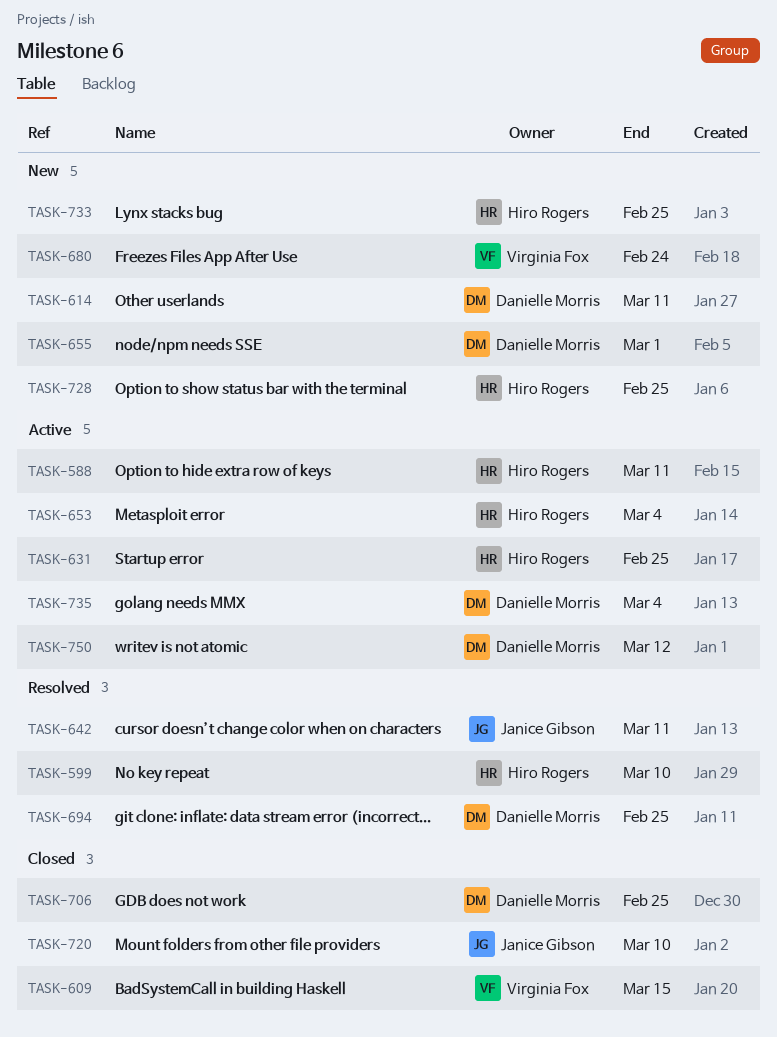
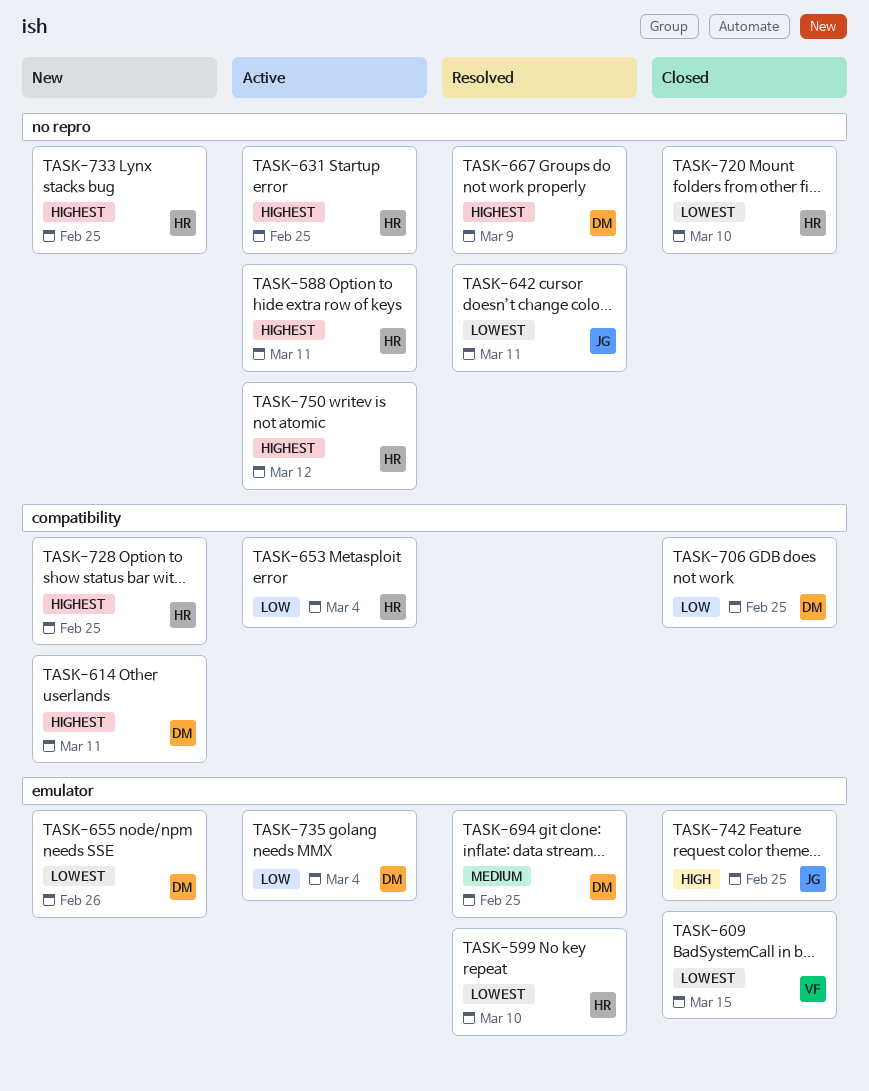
TASK-655, due: Mar 1 -> Feb 26
TASK-667: none -> present
TASK-680: present -> none
TASK-720, owner: Janice Gibson -> Hiro Rogers
TASK-742: none -> present
TASK-750, owner: Danielle Morris -> Hiro Rogers

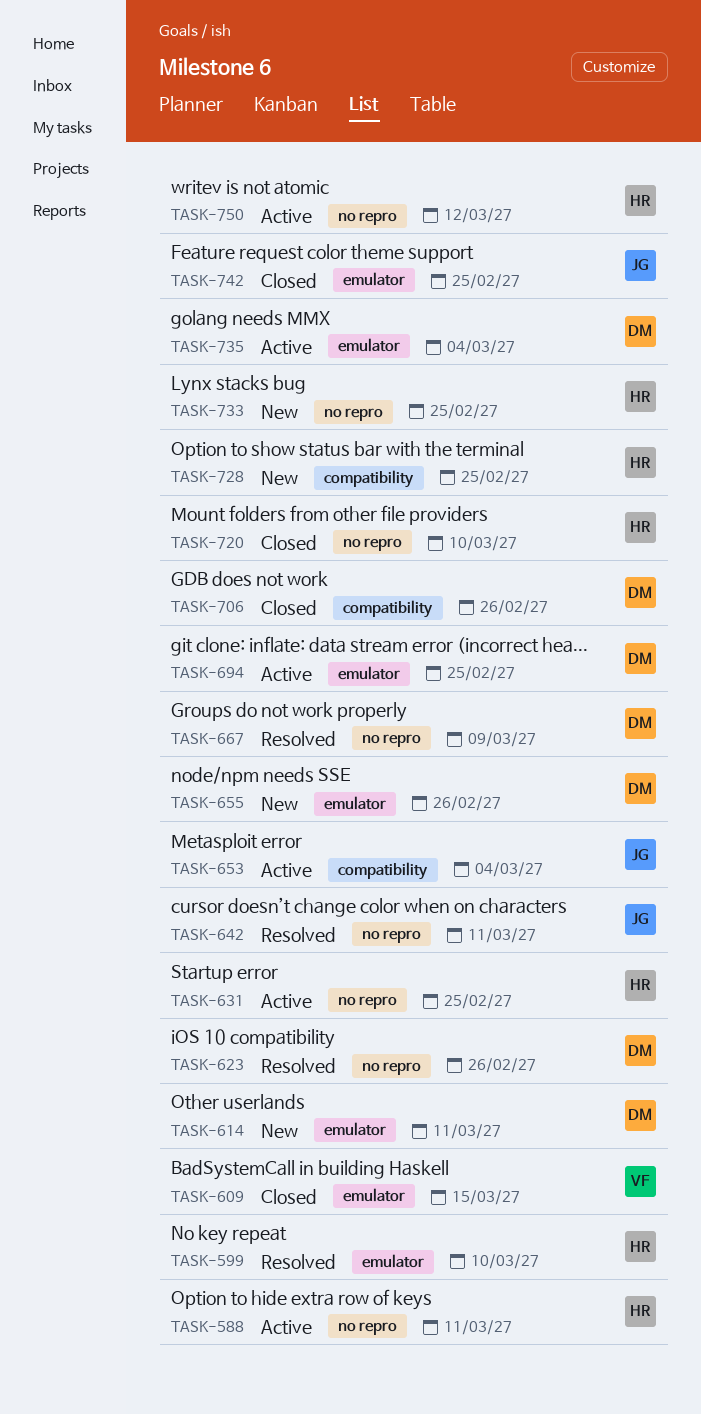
TASK-614, label: compatibility -> emulator
TASK-623: none -> present
TASK-653, owner: HR -> JG
TASK-694, status: Resolved -> Active
TASK-706, due: Feb 25 -> Feb 26

